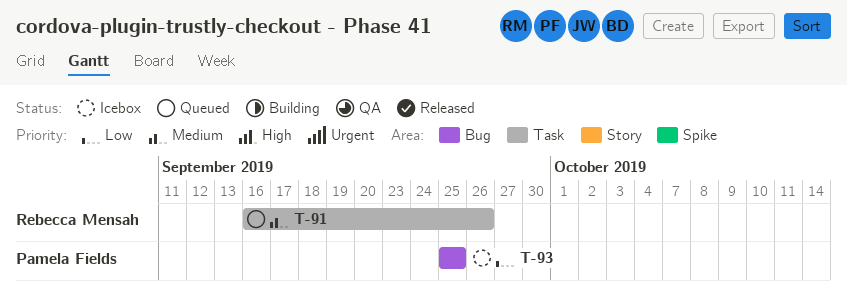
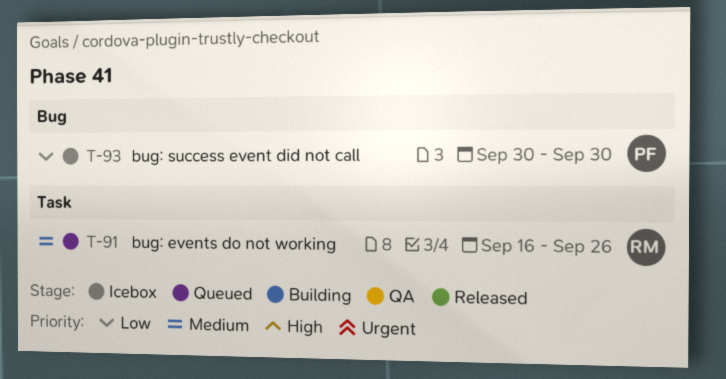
T-93, start: Sep 25 -> Sep 30
T-93, due: Sep 25 -> Sep 30

